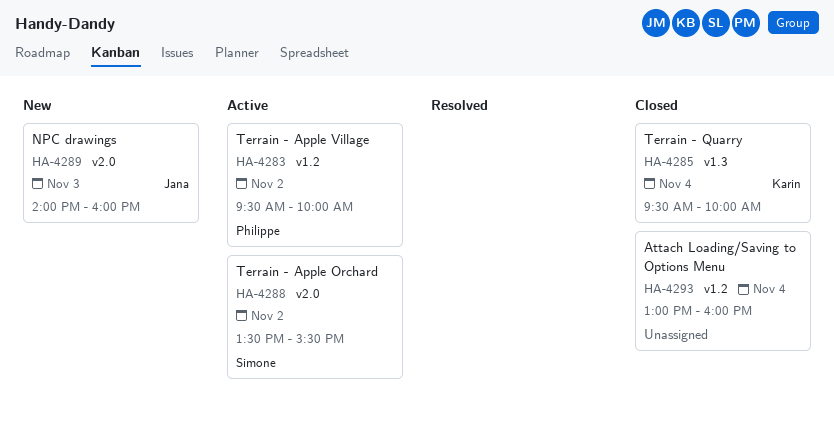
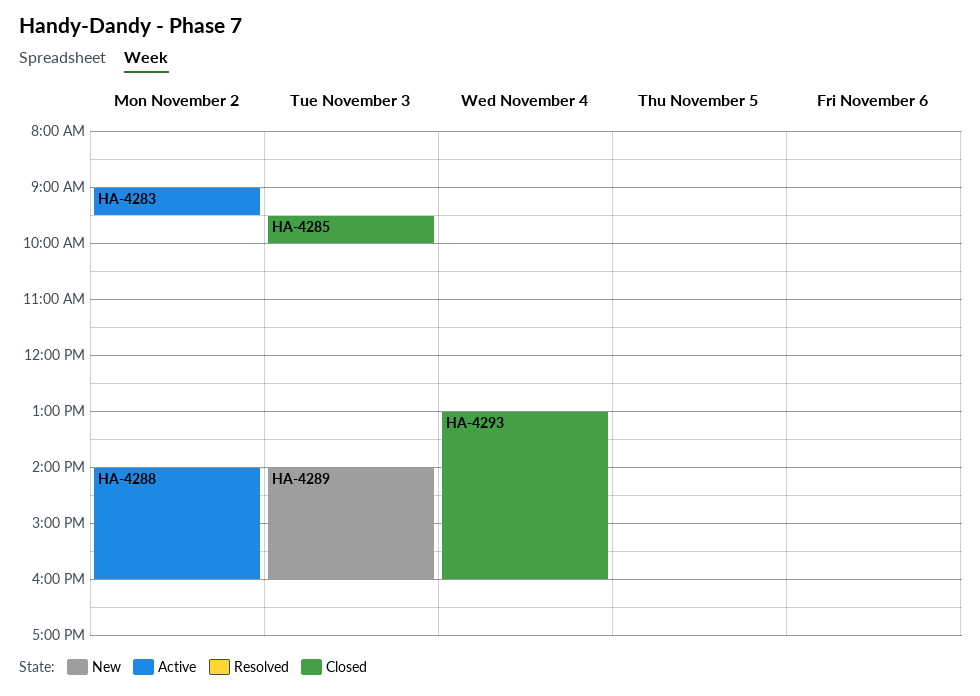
HA-4283, begins: 09:30 -> 09:00
HA-4283, ends: 10:00 -> 09:30
HA-4285, day: Nov 4 -> Nov 3
HA-4288, begins: 13:30 -> 14:00
HA-4288, ends: 15:30 -> 16:00

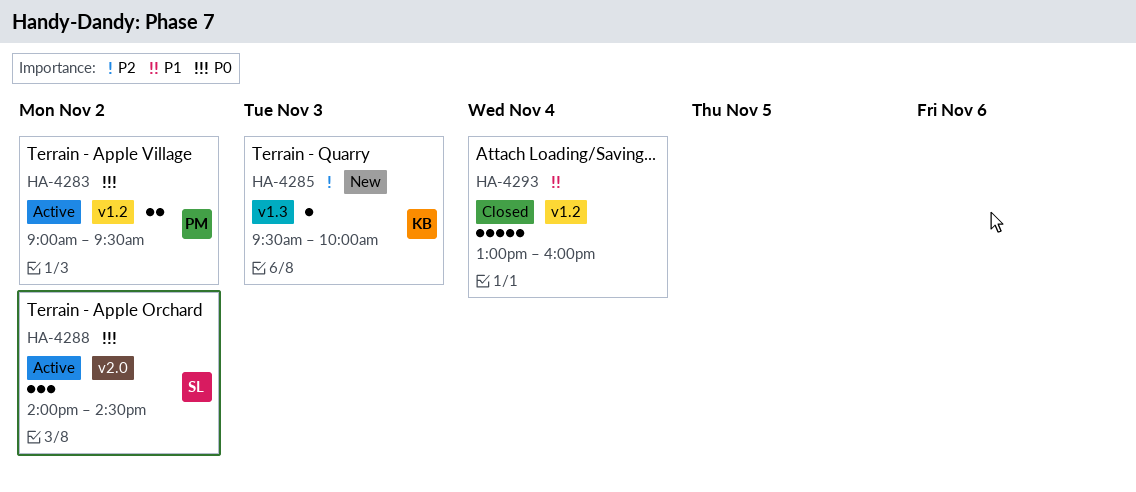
HA-4285, status: Closed -> New
HA-4288, ends: 16:00 -> 14:30
HA-4289: present -> none

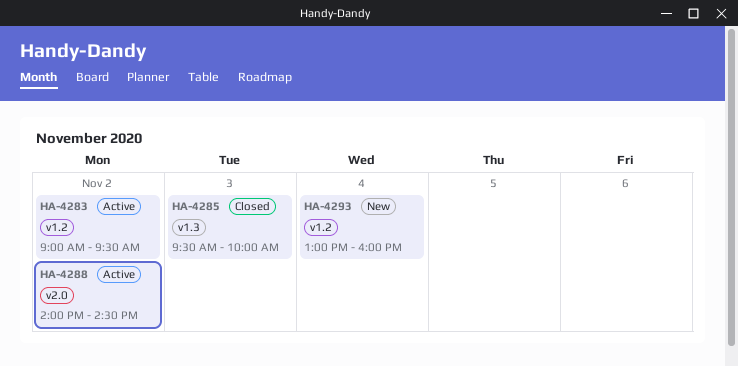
HA-4285, status: New -> Closed
HA-4293, status: Closed -> New

